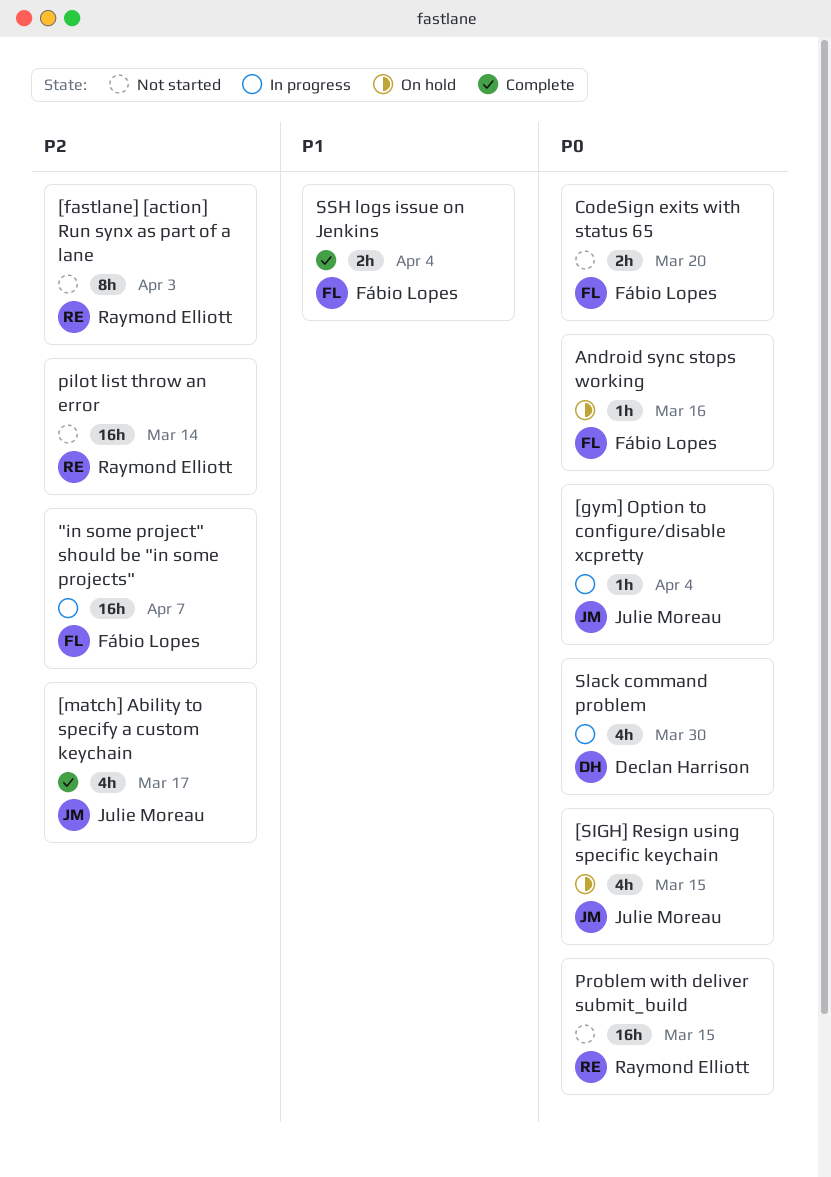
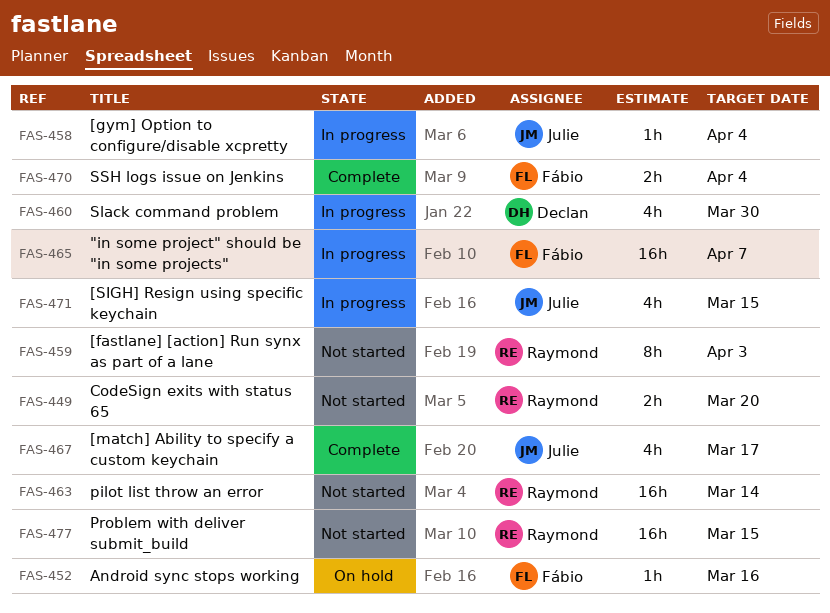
[SIGH] Resign using specific keychain, status: On hold -> In progress
CodeSign exits with status 65, owner: Fábio Lopes -> Raymond Elliott

